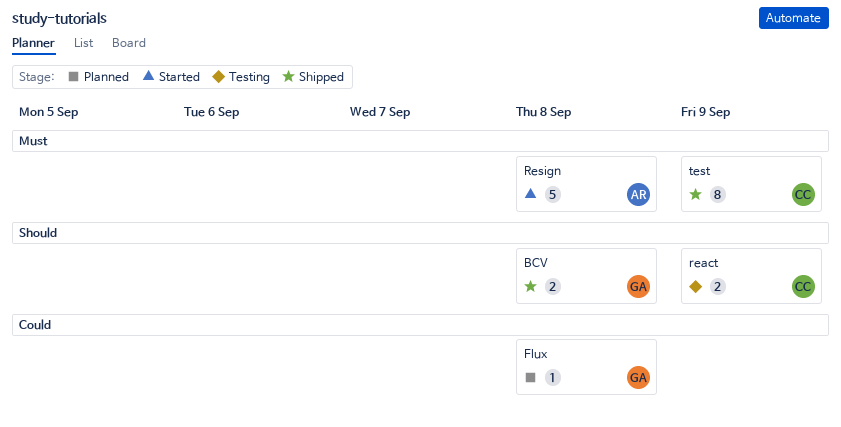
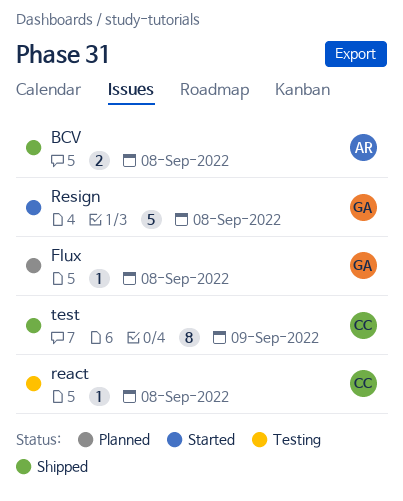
BCV, owner: GA -> AR
react, estimate: 2 -> 1
react, due: Sep 9 -> Sep 8
Resign, owner: AR -> GA

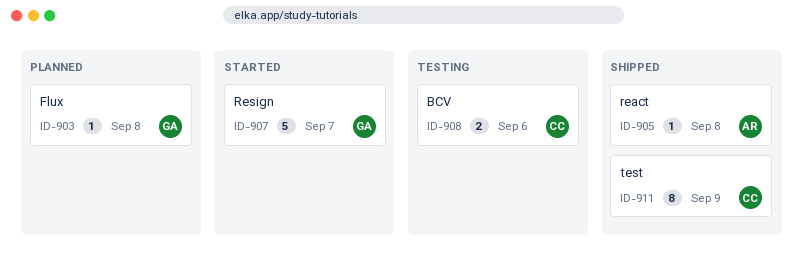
BCV, status: Shipped -> Testing
BCV, owner: AR -> CC
BCV, due: Sep 8 -> Sep 6
react, status: Testing -> Shipped
react, owner: CC -> AR
Resign, due: Sep 8 -> Sep 7

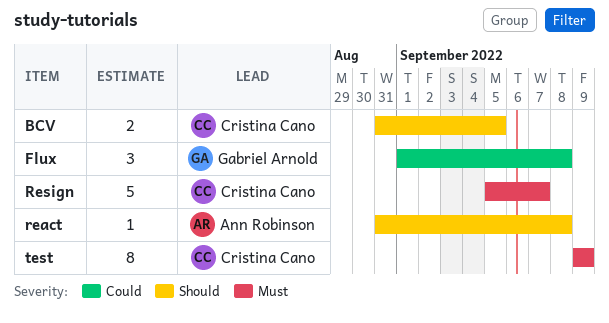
BCV, due: Sep 6 -> Sep 5
Flux, estimate: 1 -> 3
Resign, owner: Gabriel Arnold -> Cristina Cano

